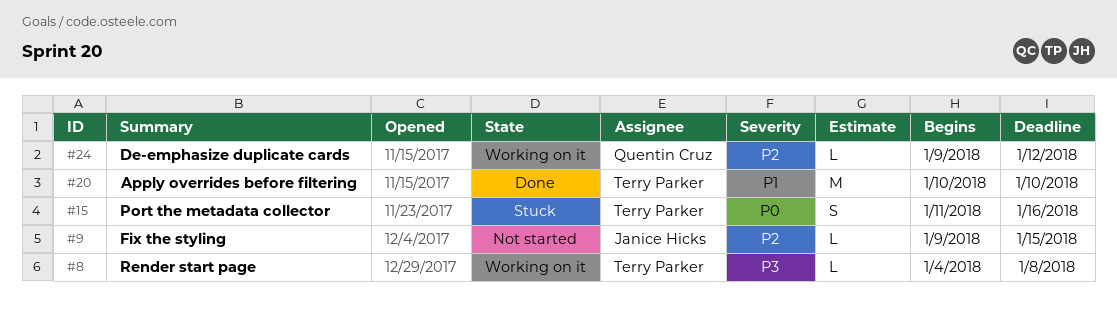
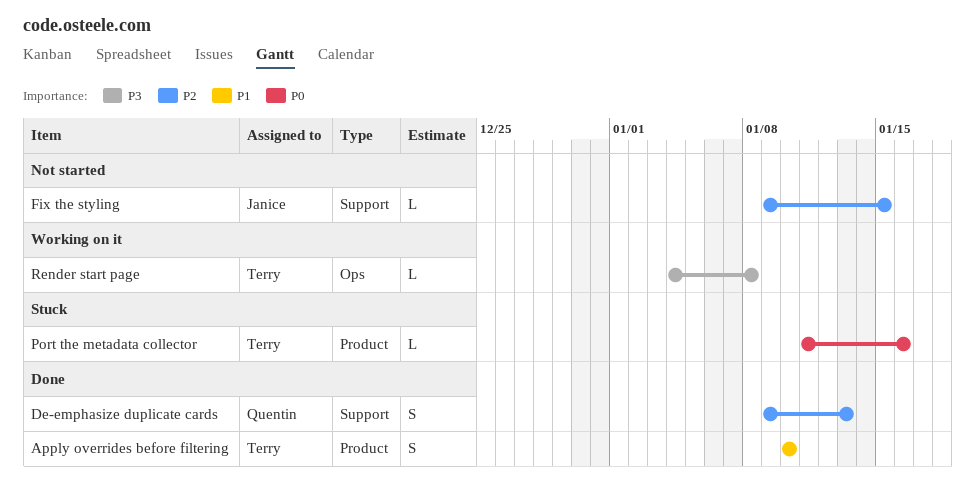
Apply overrides before filtering, estimate: M -> S
De-emphasize duplicate cards, status: Working on it -> Done
De-emphasize duplicate cards, estimate: L -> S
De-emphasize duplicate cards, due: Jan 12 -> Jan 13
Port the metadata collector, estimate: S -> L

